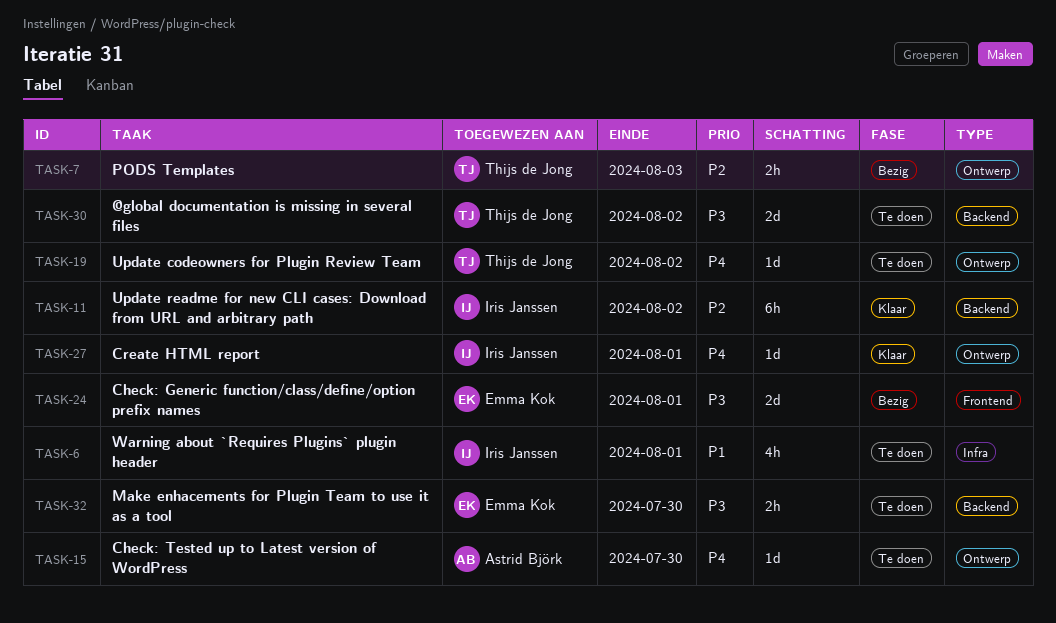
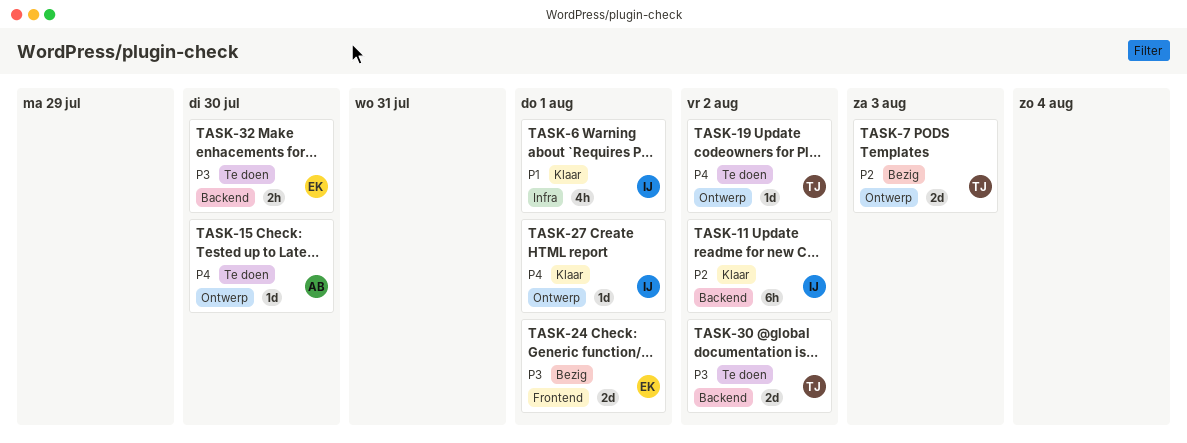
TASK-6, status: Te doen -> Klaar
TASK-7, estimate: 2h -> 2d

